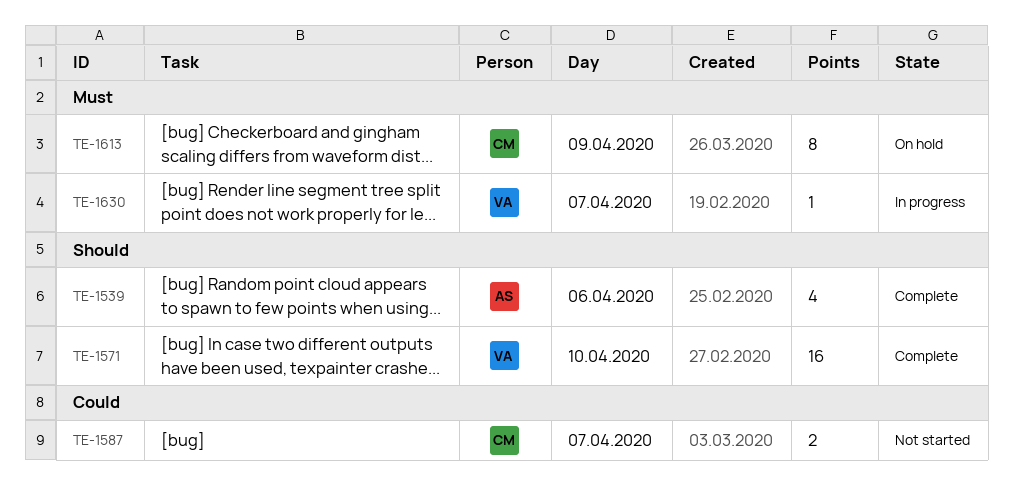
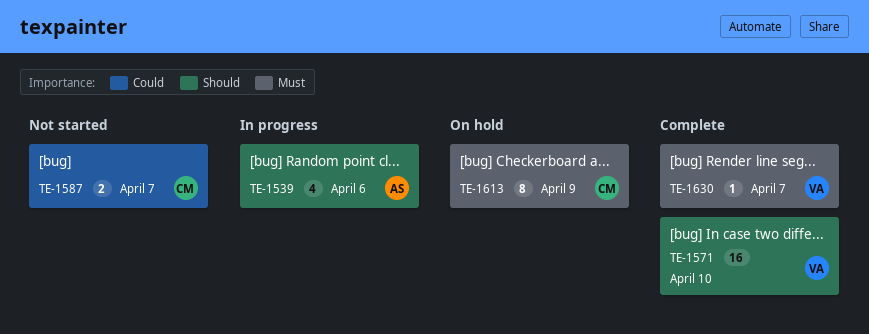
TE-1539, status: Complete -> In progress
TE-1630, status: In progress -> Complete

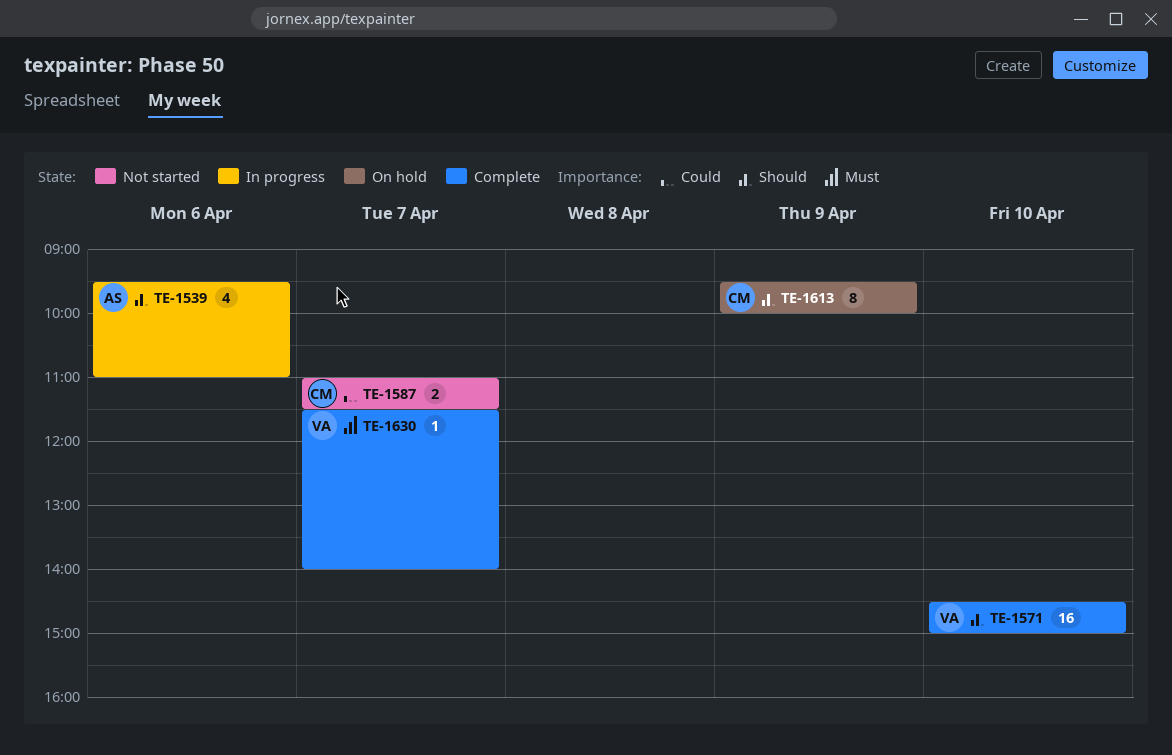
TE-1613, priority: Must -> Should

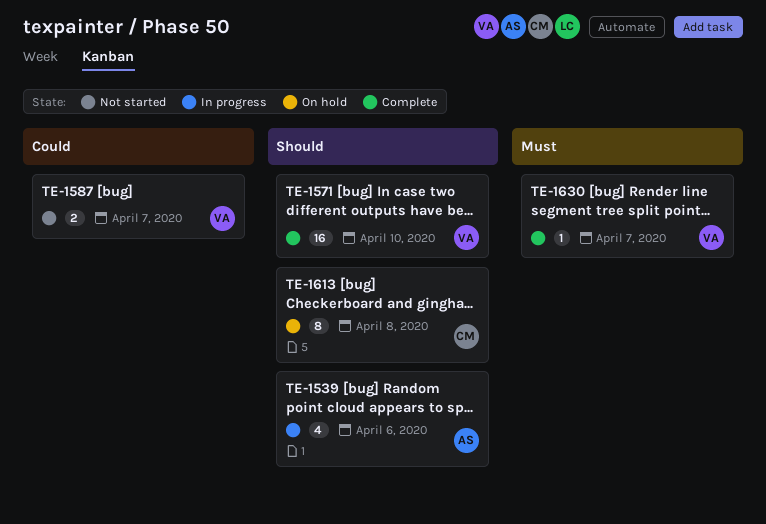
TE-1587, owner: CM -> VA
TE-1613, day: Apr 9 -> Apr 8

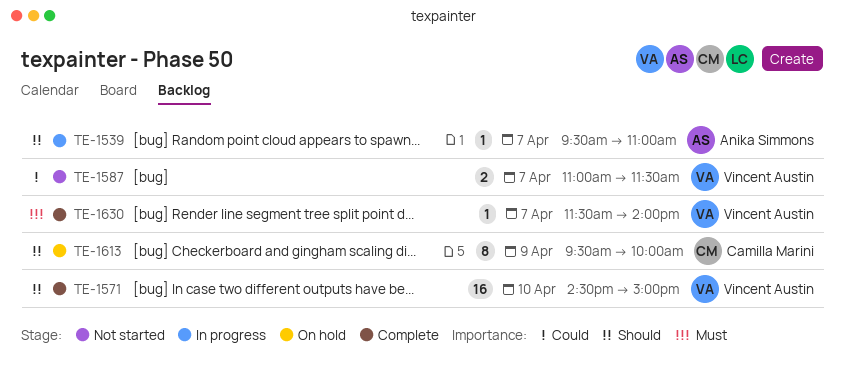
TE-1539, estimate: 4 -> 1
TE-1539, day: Apr 6 -> Apr 7
TE-1613, day: Apr 8 -> Apr 9

